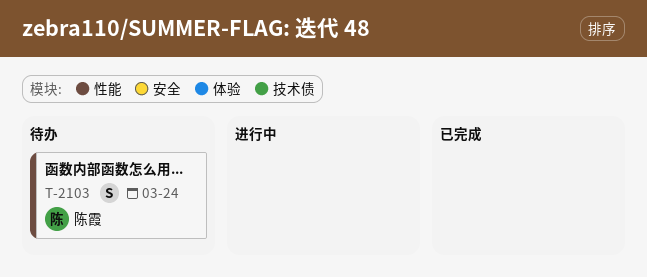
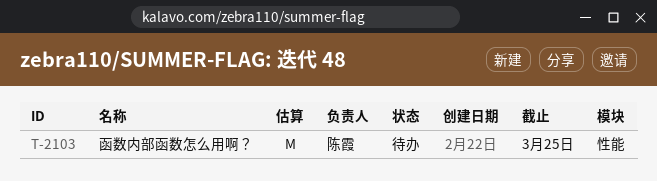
T-2103, estimate: S -> M
T-2103, due: Mar 24 -> Mar 25

